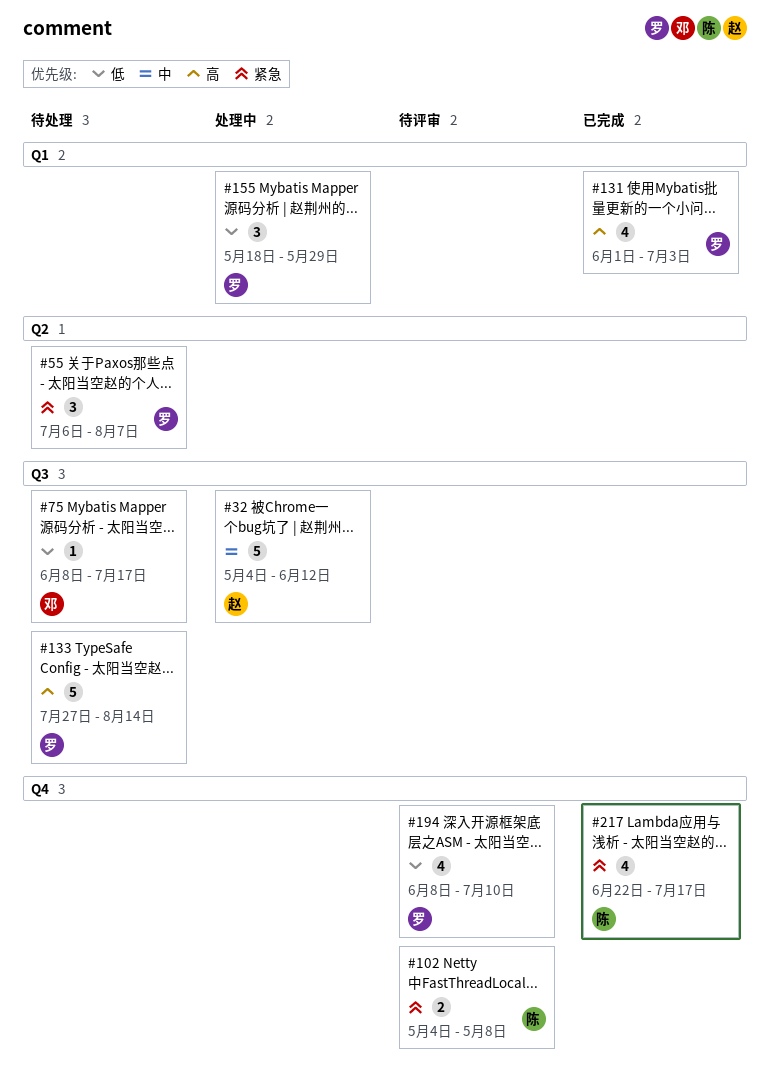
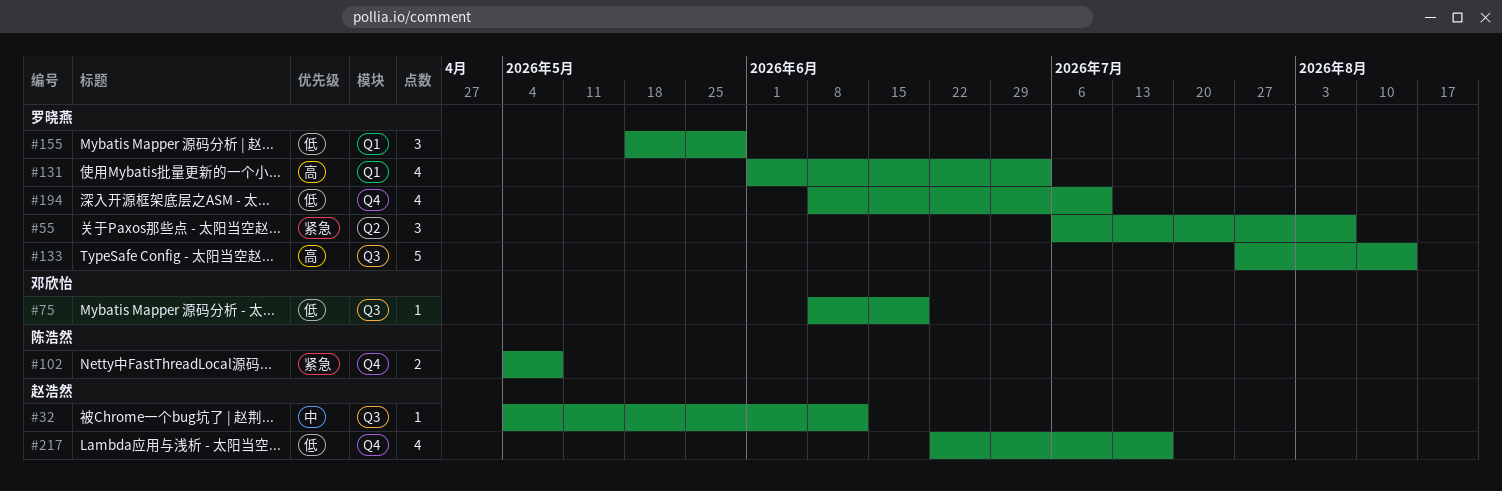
#32, estimate: 5 -> 1
#75, due: Jul 17 -> Jun 19
#217, owner: 陈浩然 -> 赵浩然
#217, priority: 紧急 -> 低

